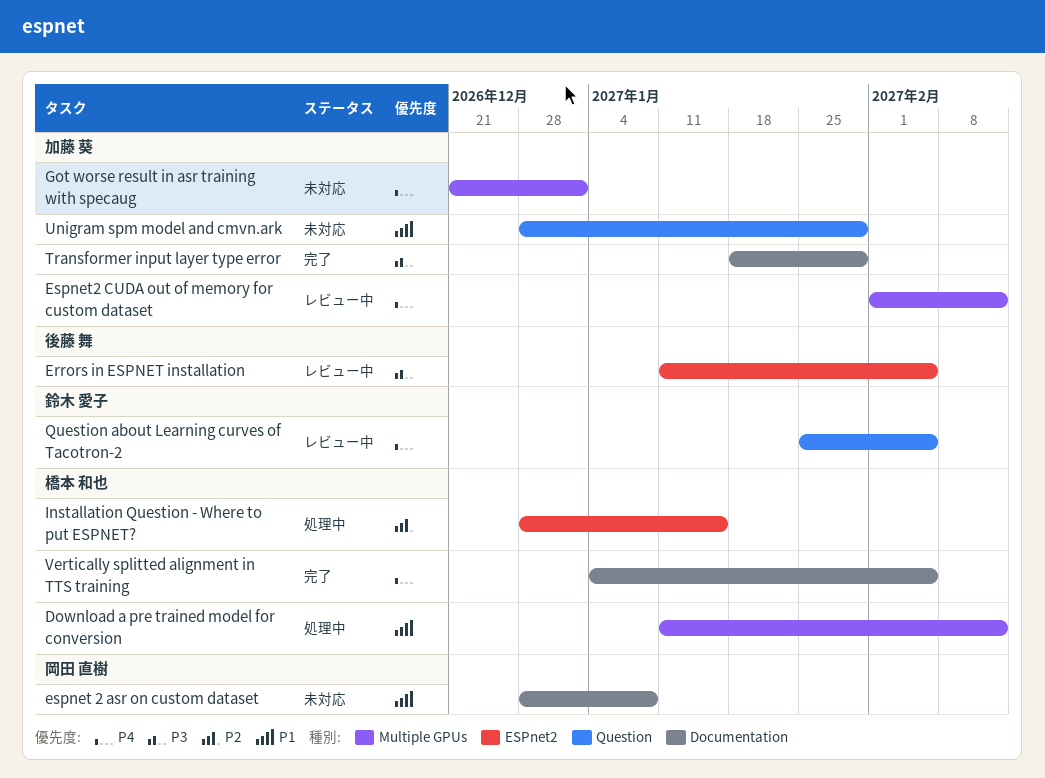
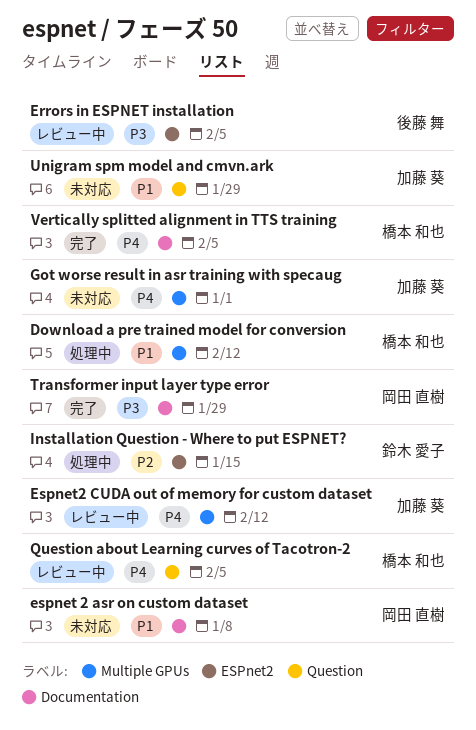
Installation Question - Where to put ESPNET?, owner: 橋本 和也 -> 鈴木 愛子
Question about Learning curves of Tacotron-2, owner: 鈴木 愛子 -> 橋本 和也
Transformer input layer type error, owner: 加藤 葵 -> 岡田 直樹

